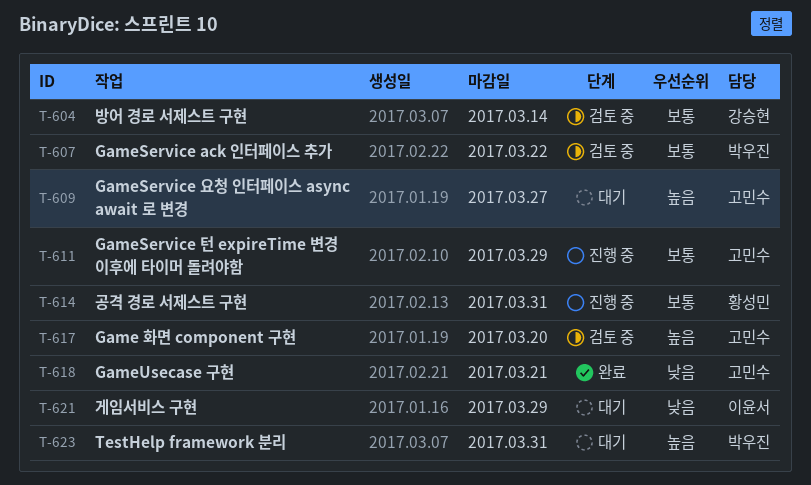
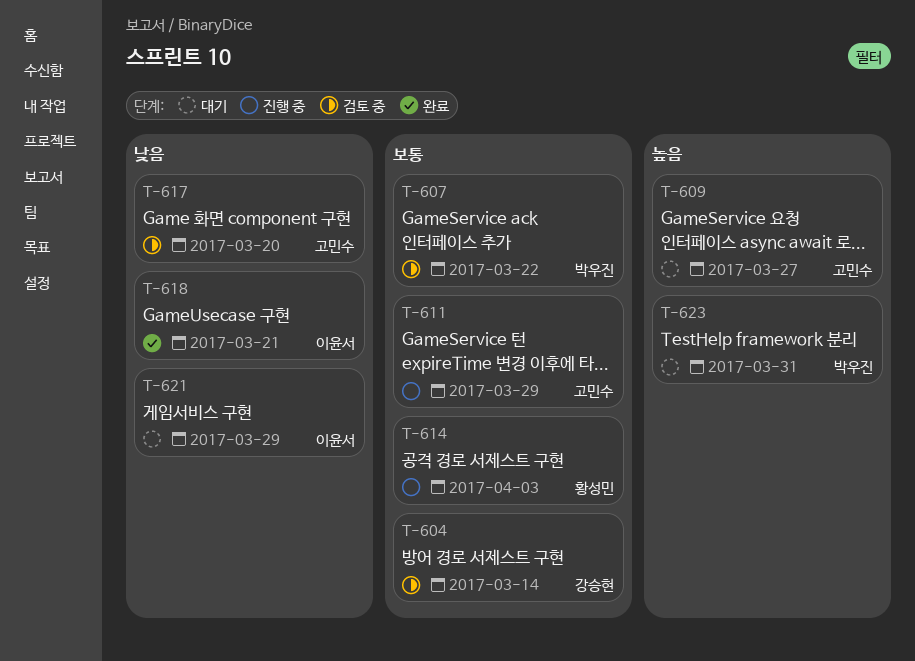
T-614, due: Mar 31 -> Apr 3
T-617, priority: 높음 -> 낮음
T-618, owner: 고민수 -> 이윤서

